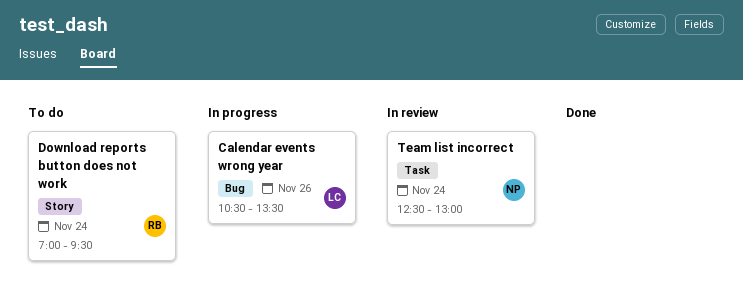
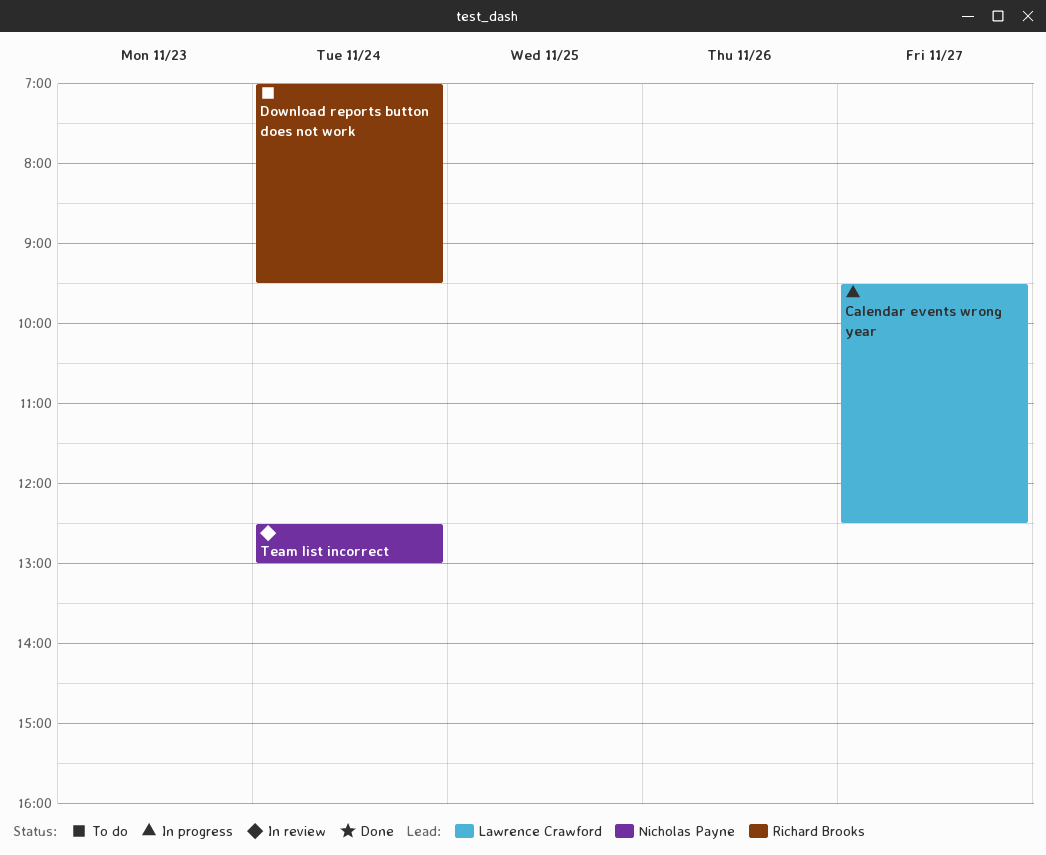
Calendar events wrong year, day: Nov 26 -> Nov 27
Calendar events wrong year, begins: 10:30 -> 09:30
Calendar events wrong year, ends: 13:30 -> 12:30

